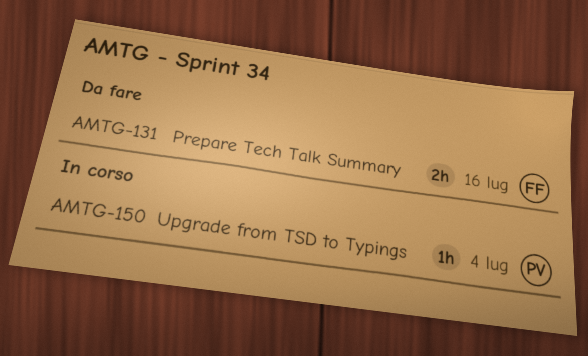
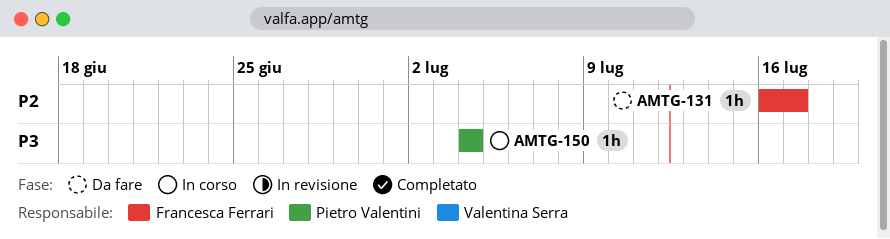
AMTG-131, estimate: 2h -> 1h
AMTG-131, due: Jul 16 -> Jul 17

